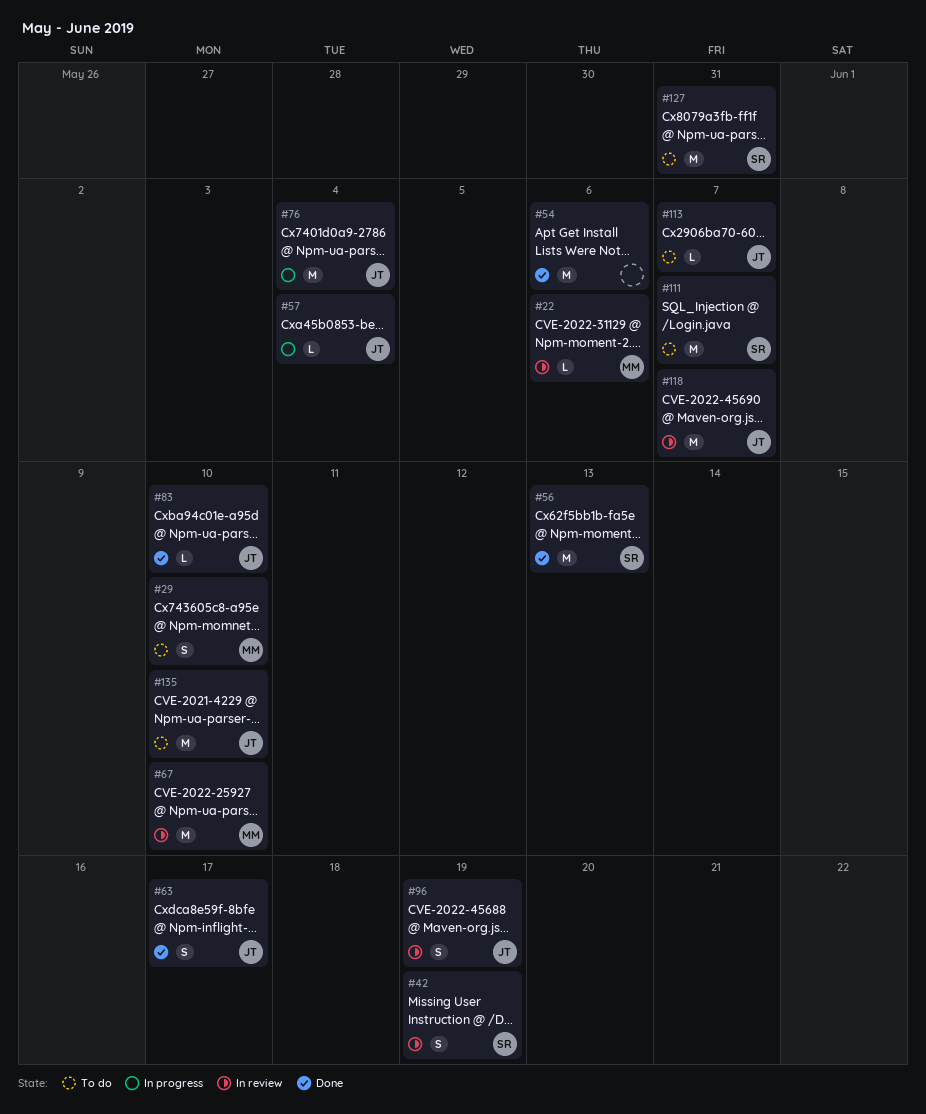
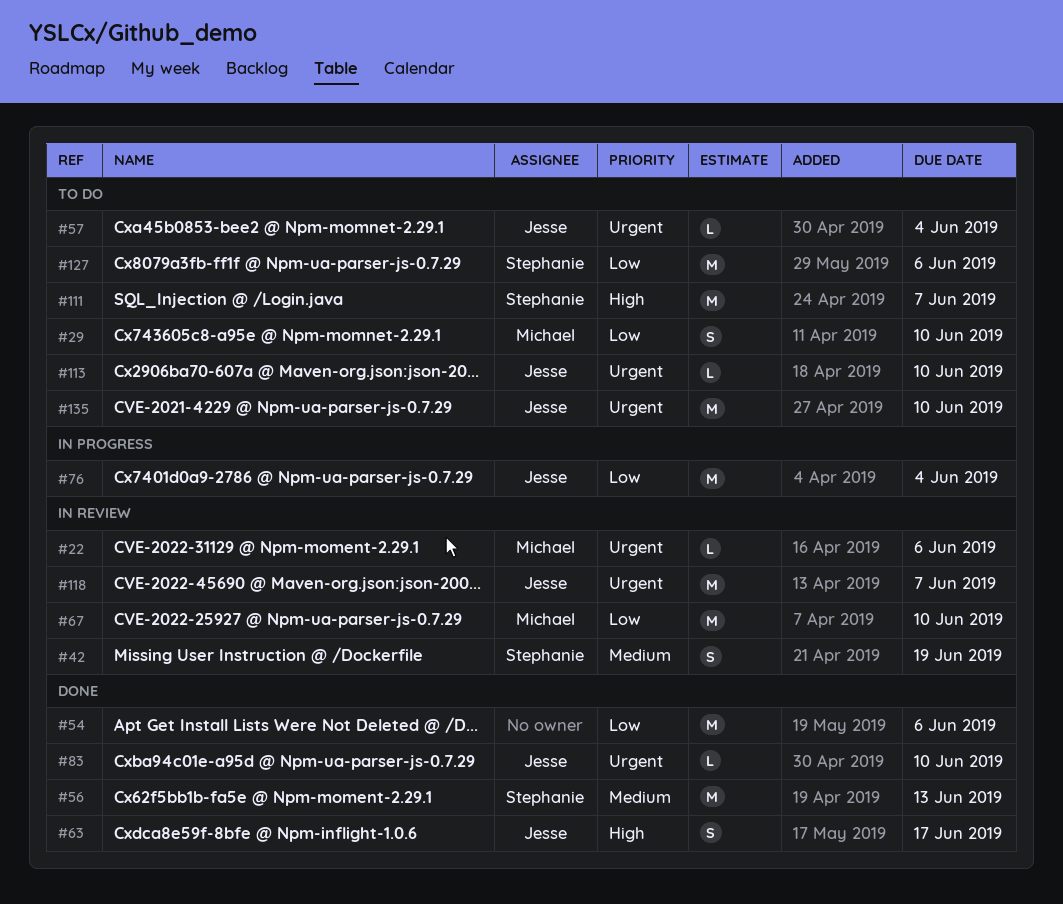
#57, status: In progress -> To do
#96: present -> none
#113, due: Jun 7 -> Jun 10
#127, due: May 31 -> Jun 6

